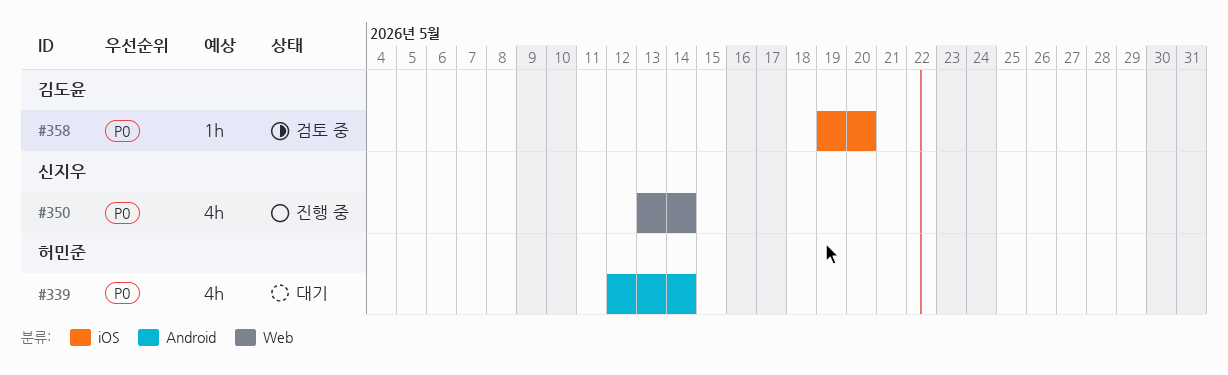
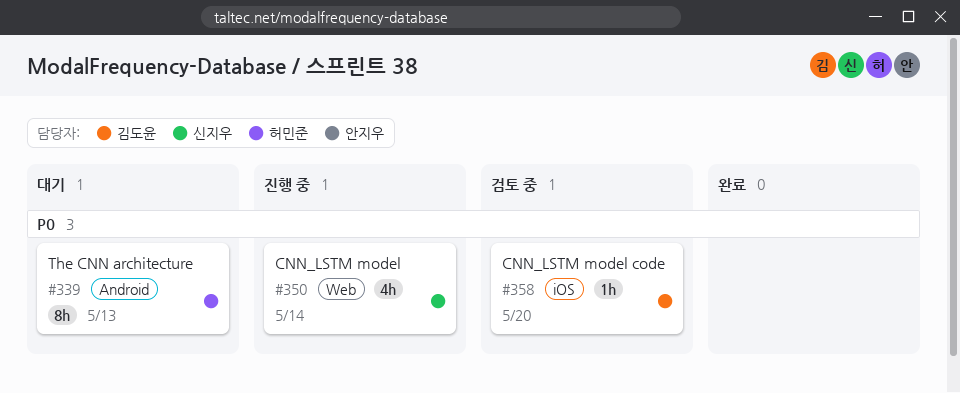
#339, estimate: 4h -> 8h
#339, due: May 14 -> May 13

